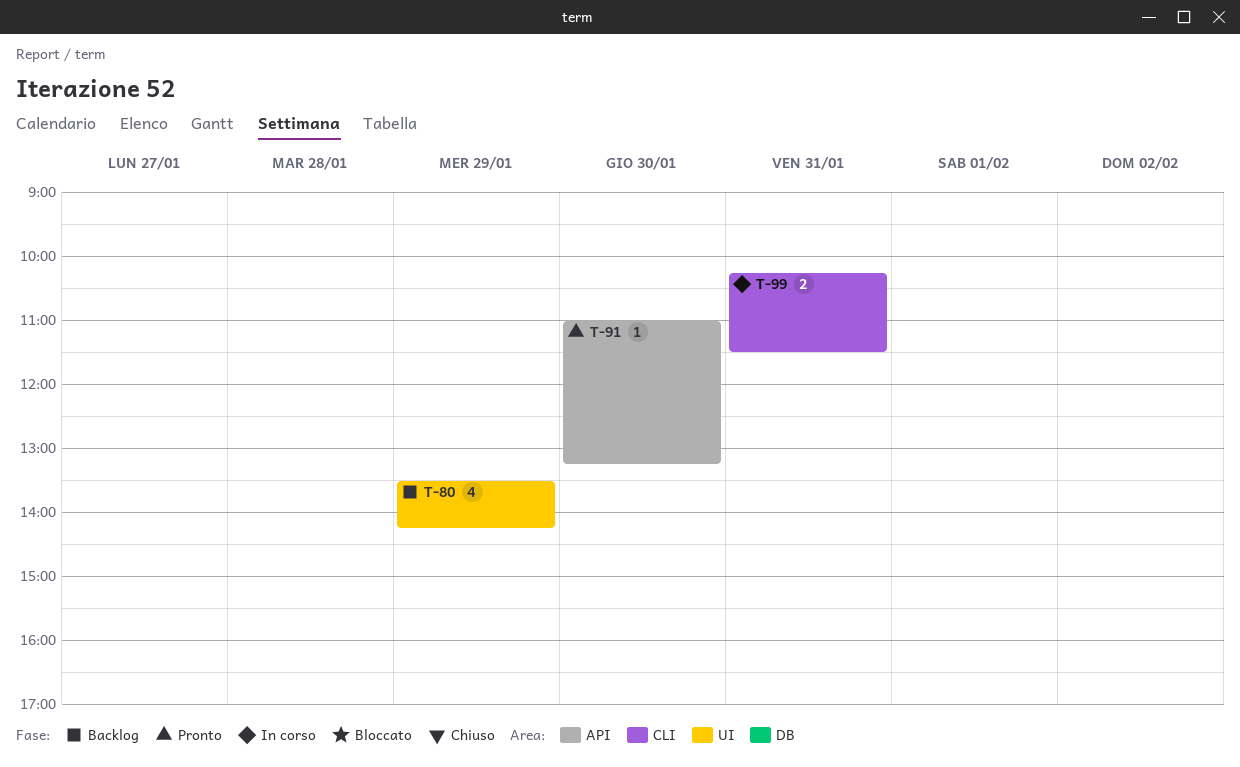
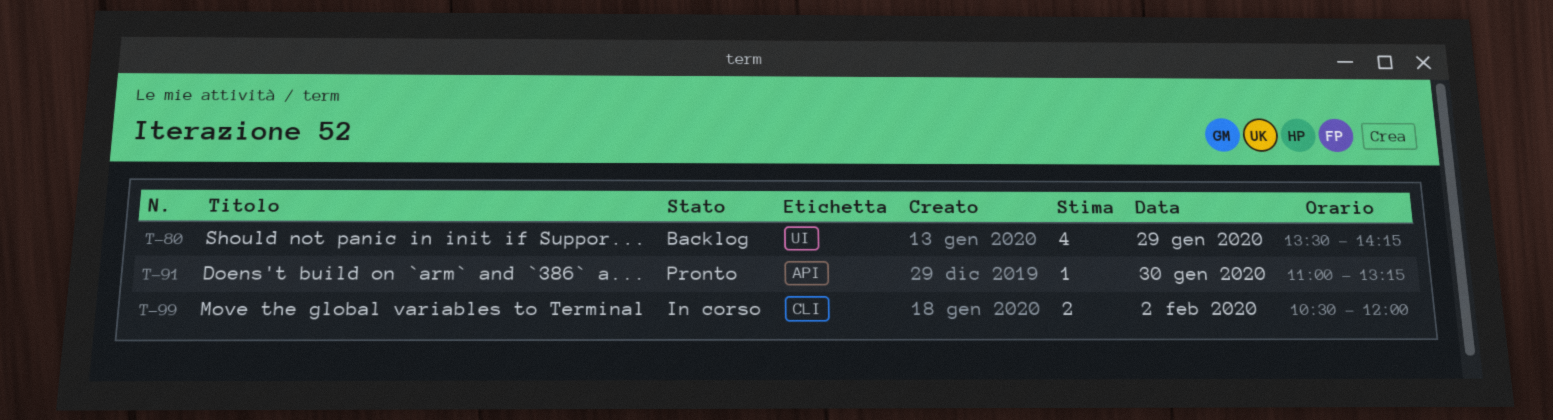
T-99, day: Jan 31 -> Feb 2
T-99, begins: 10:15 -> 10:30
T-99, ends: 11:30 -> 12:00

